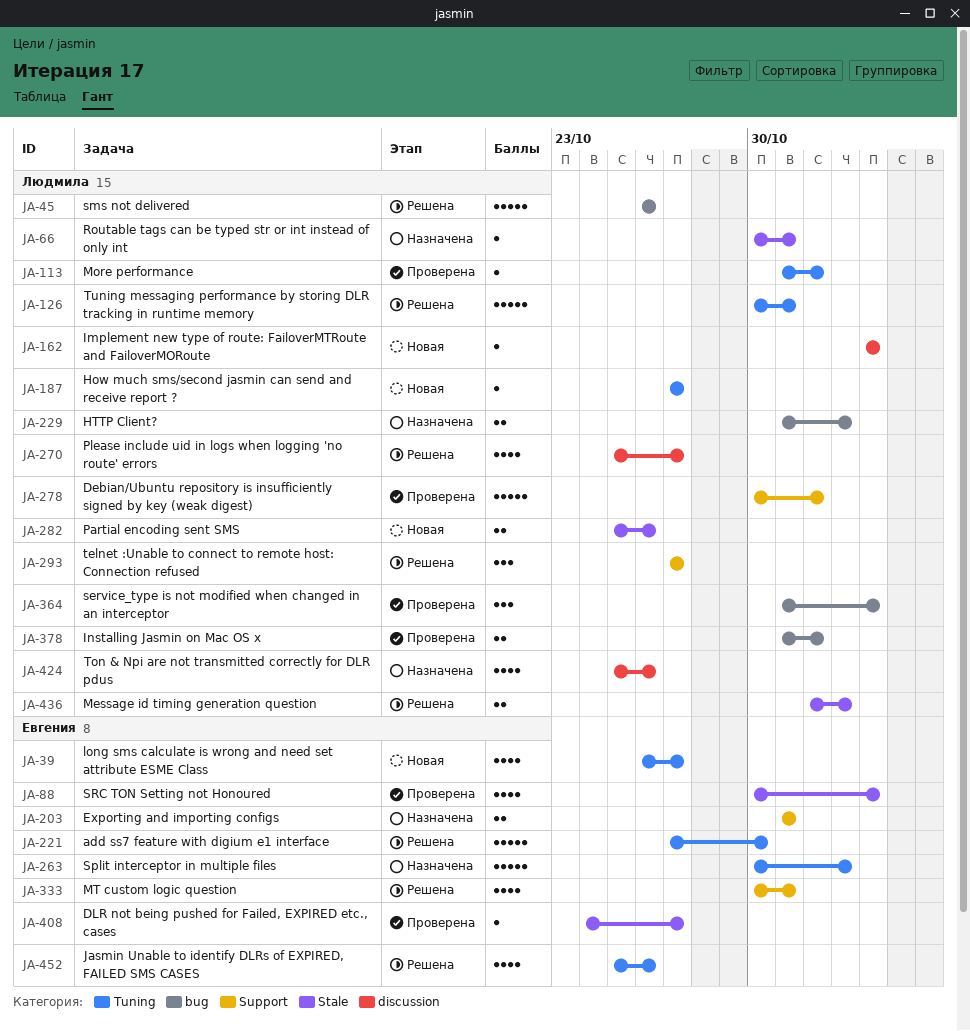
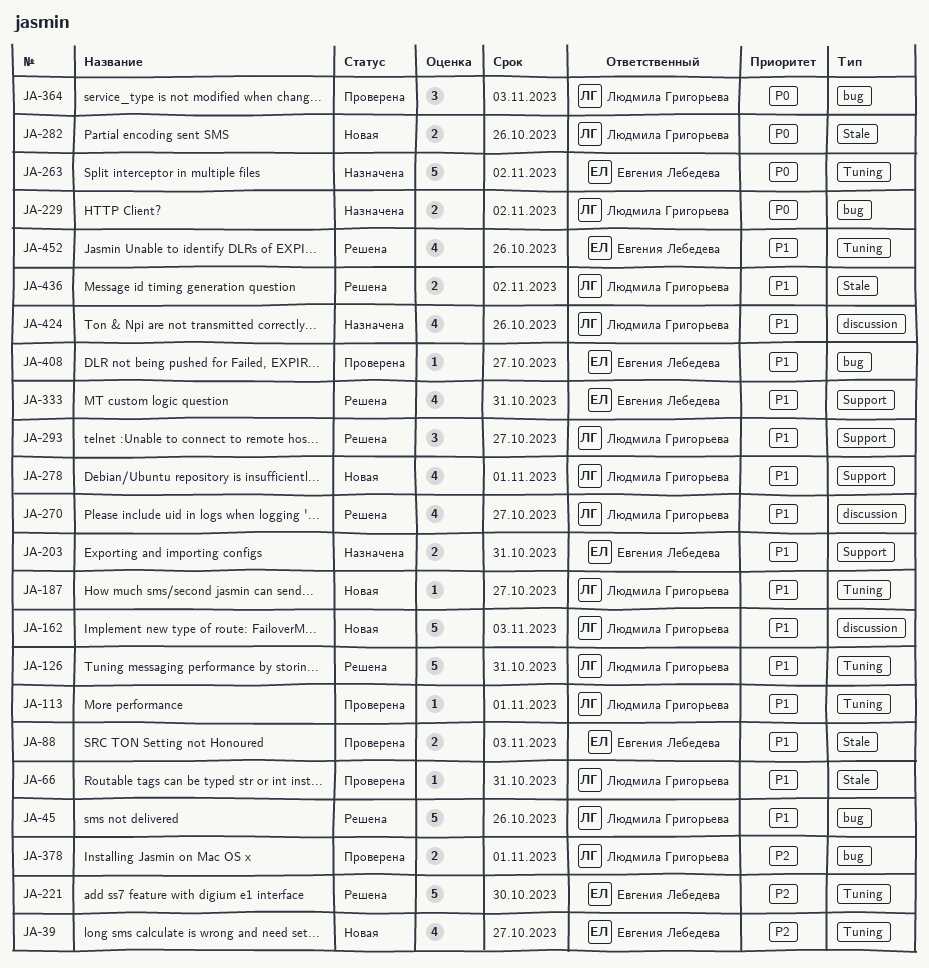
JA-66, status: Назначена -> Проверена
JA-88, estimate: 4 -> 2
JA-162, estimate: 1 -> 5
JA-278, status: Проверена -> Новая
JA-278, estimate: 5 -> 4
JA-408, label: Stale -> bug

